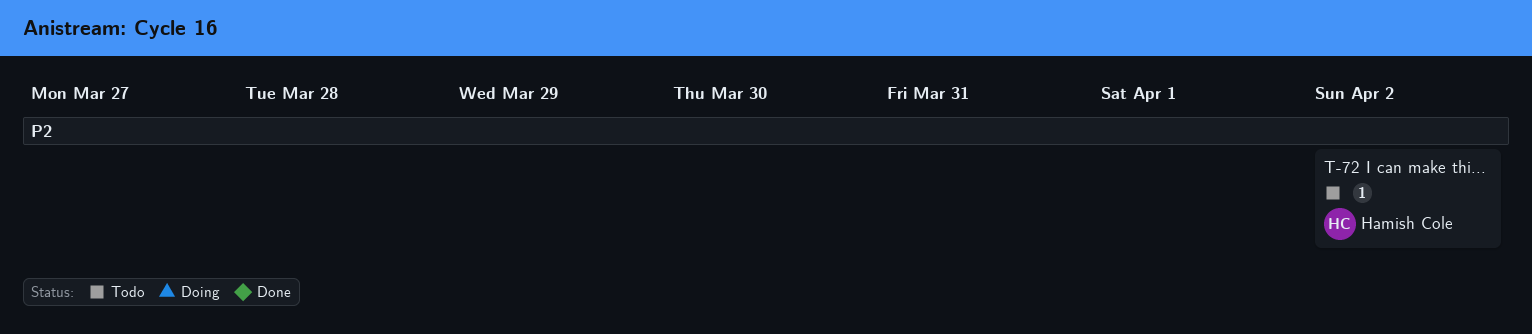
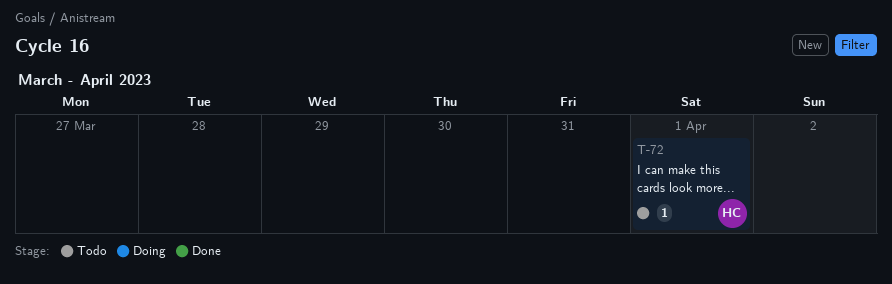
T-72, due: Apr 2 -> Apr 1

